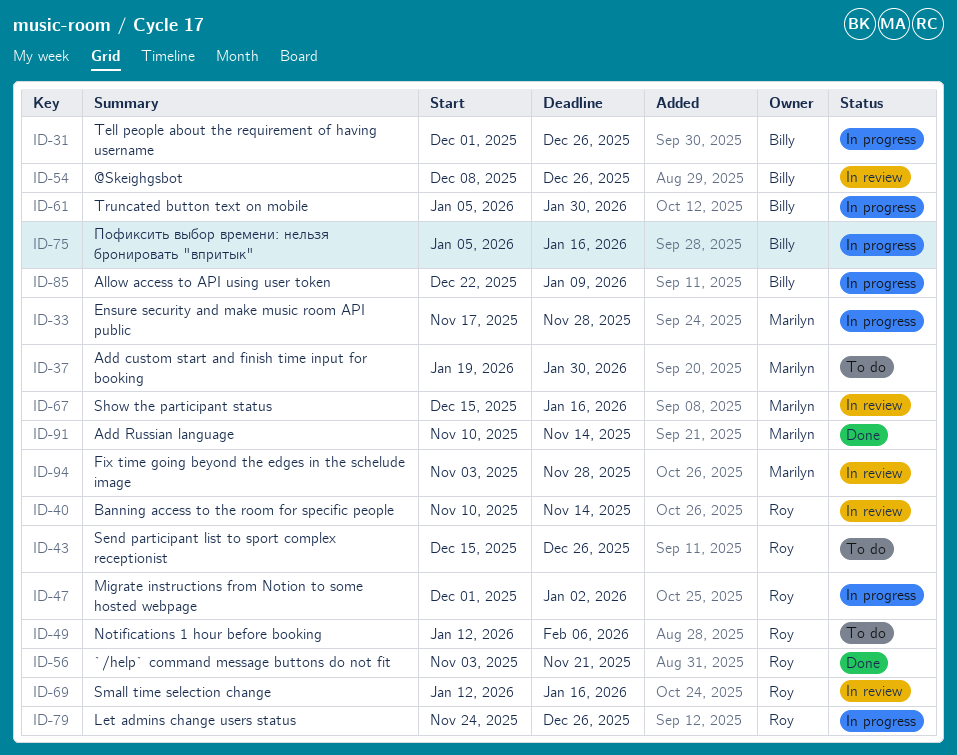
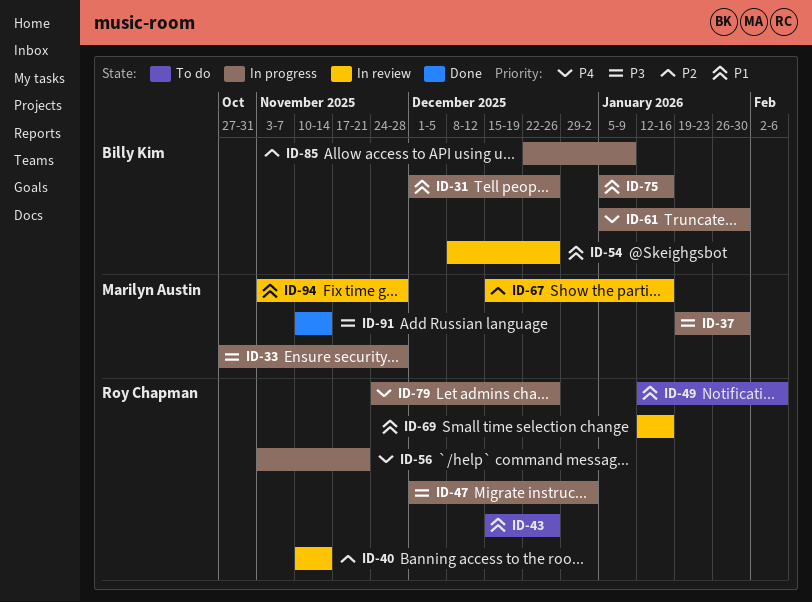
ID-33, start: Nov 17 -> Oct 27
ID-37, status: To do -> In progress
ID-56, status: Done -> In progress

